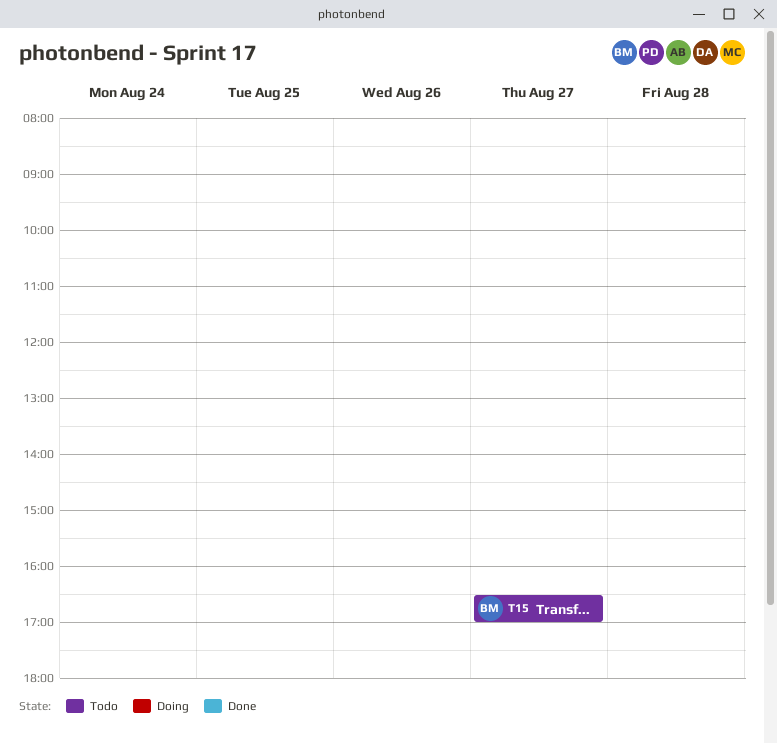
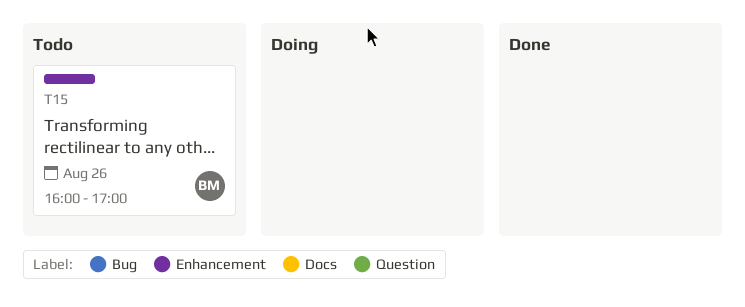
T15, day: Aug 27 -> Aug 26
T15, begins: 16:30 -> 16:00

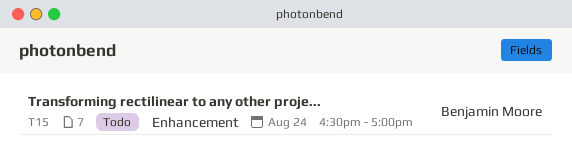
T15, day: Aug 26 -> Aug 24
T15, begins: 16:00 -> 16:30

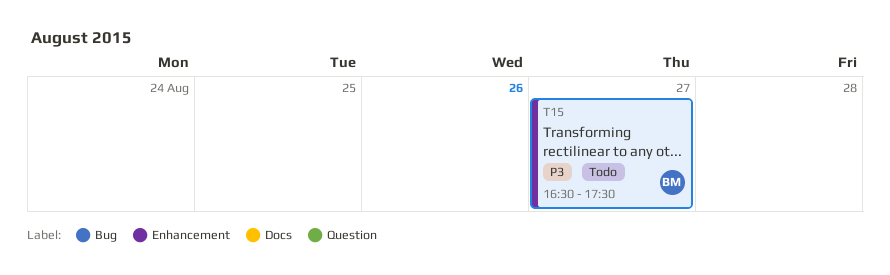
T15, day: Aug 24 -> Aug 27
T15, ends: 17:00 -> 17:30

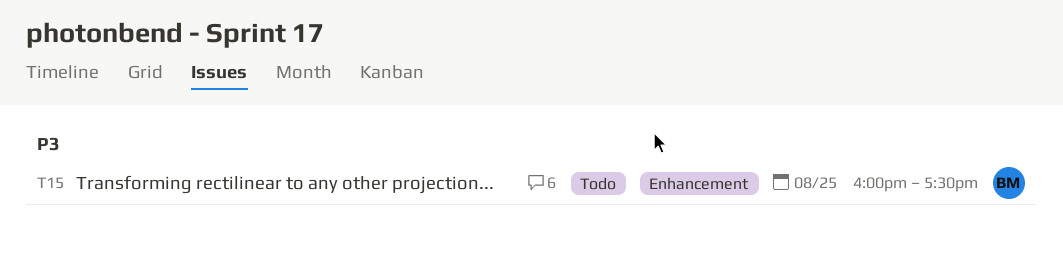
T15, day: Aug 27 -> Aug 25
T15, begins: 16:30 -> 16:00

